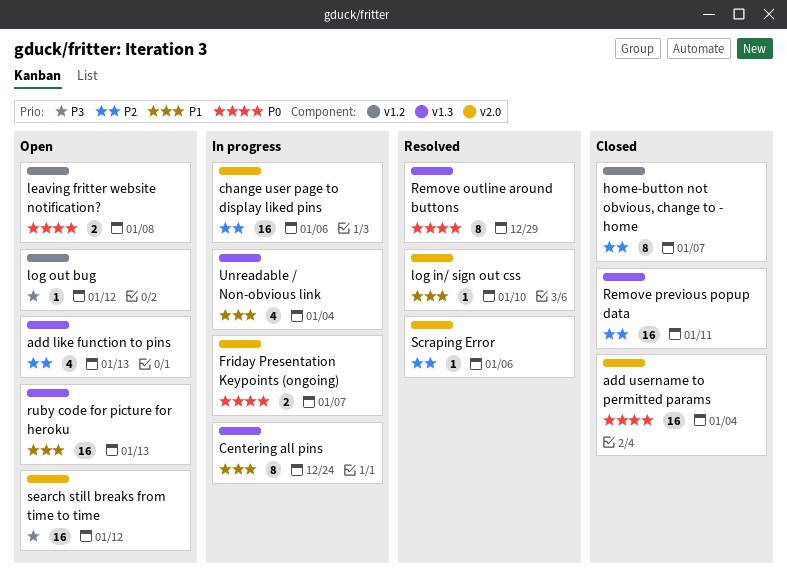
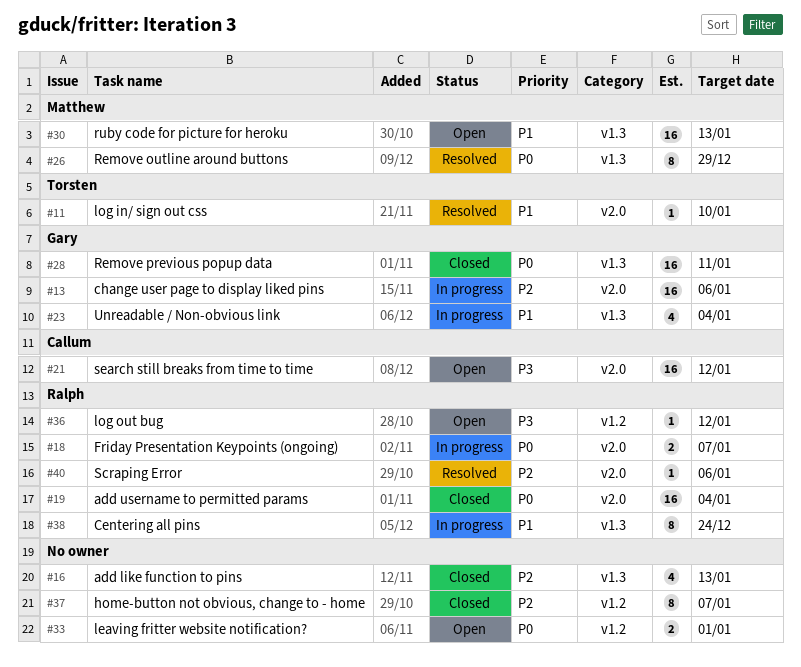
add like function to pins, status: Open -> Closed
leaving fritter website notification?, due: Jan 8 -> Jan 1
Remove previous popup data, priority: P2 -> P0

